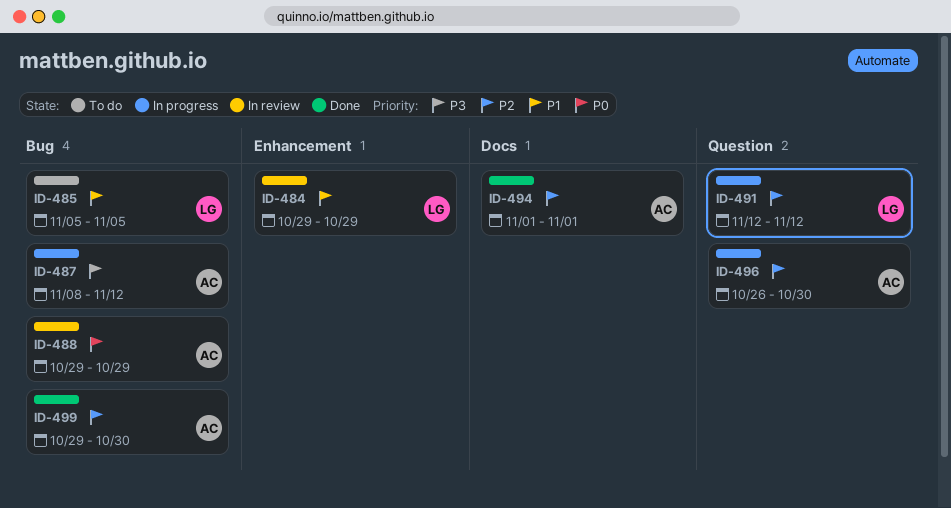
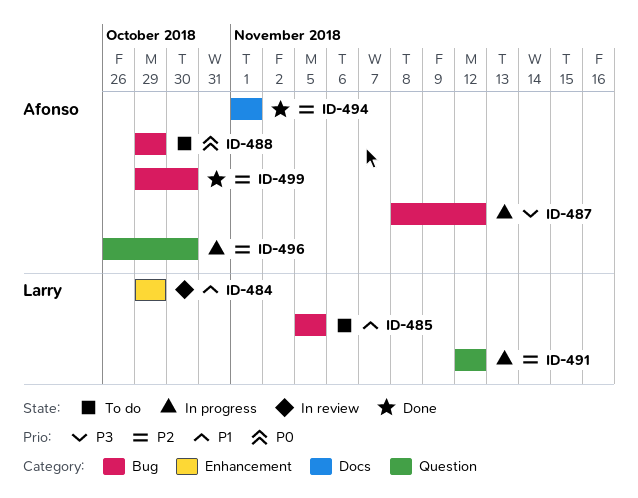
ID-488, status: In review -> To do

